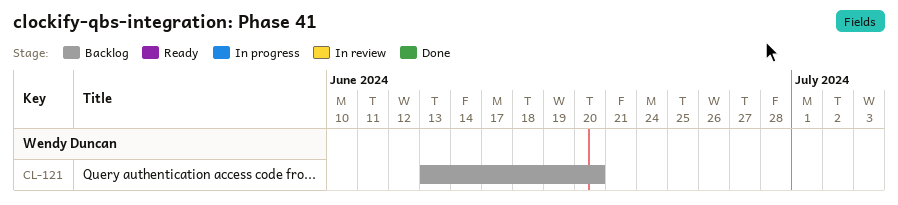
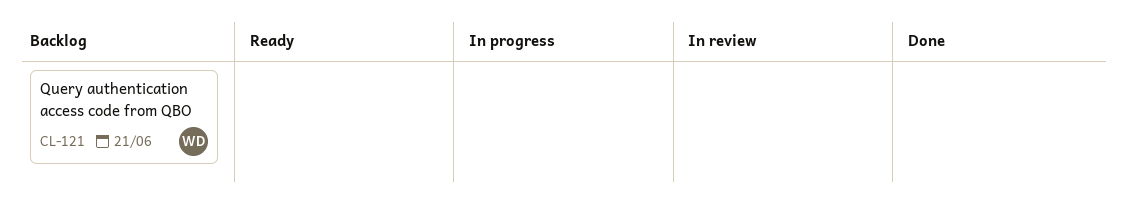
CL-121, due: Jun 20 -> Jun 21

